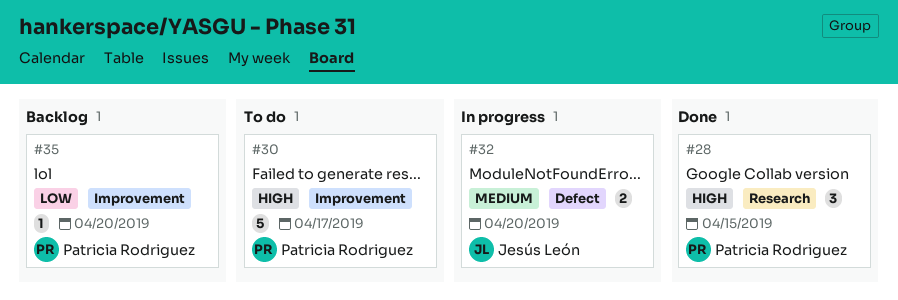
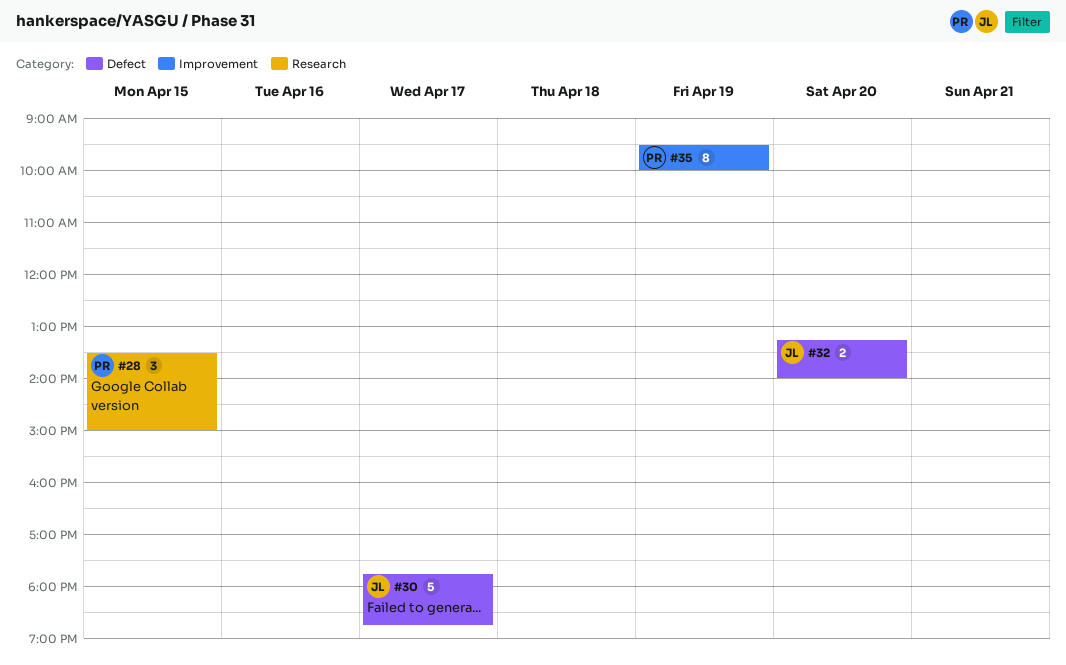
#30, owner: Patricia Rodriguez -> Jesús León
#30, label: Improvement -> Defect
#35, estimate: 1 -> 8
#35, day: Apr 20 -> Apr 19

